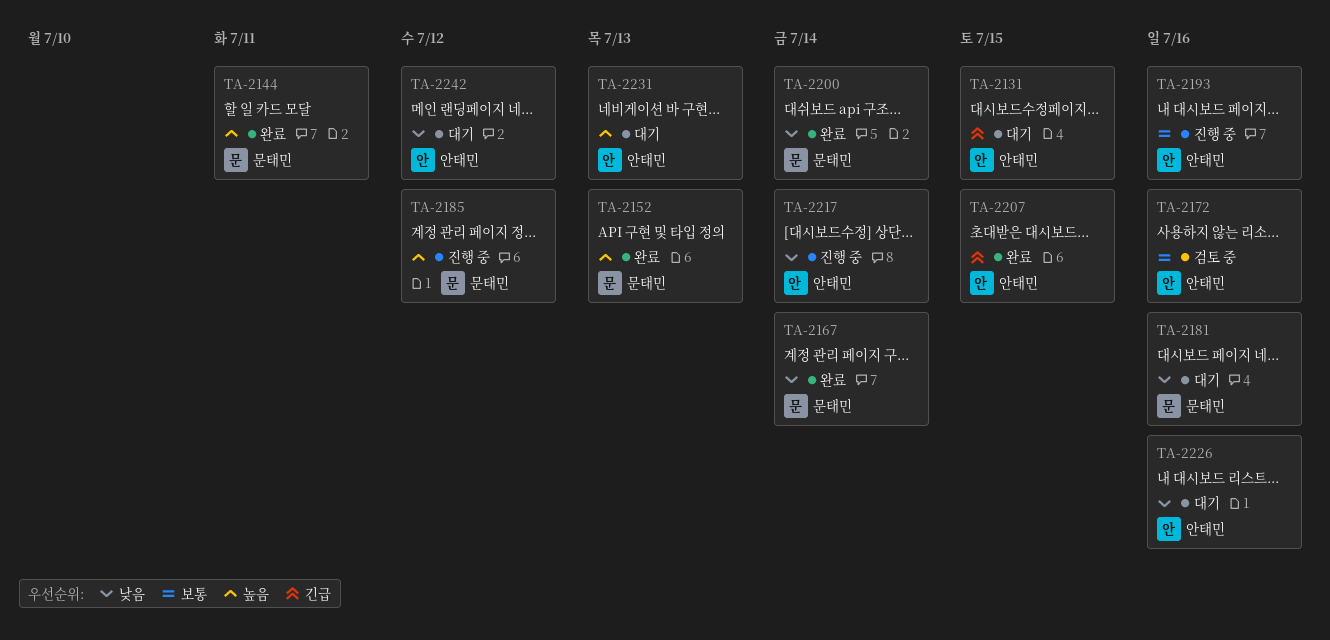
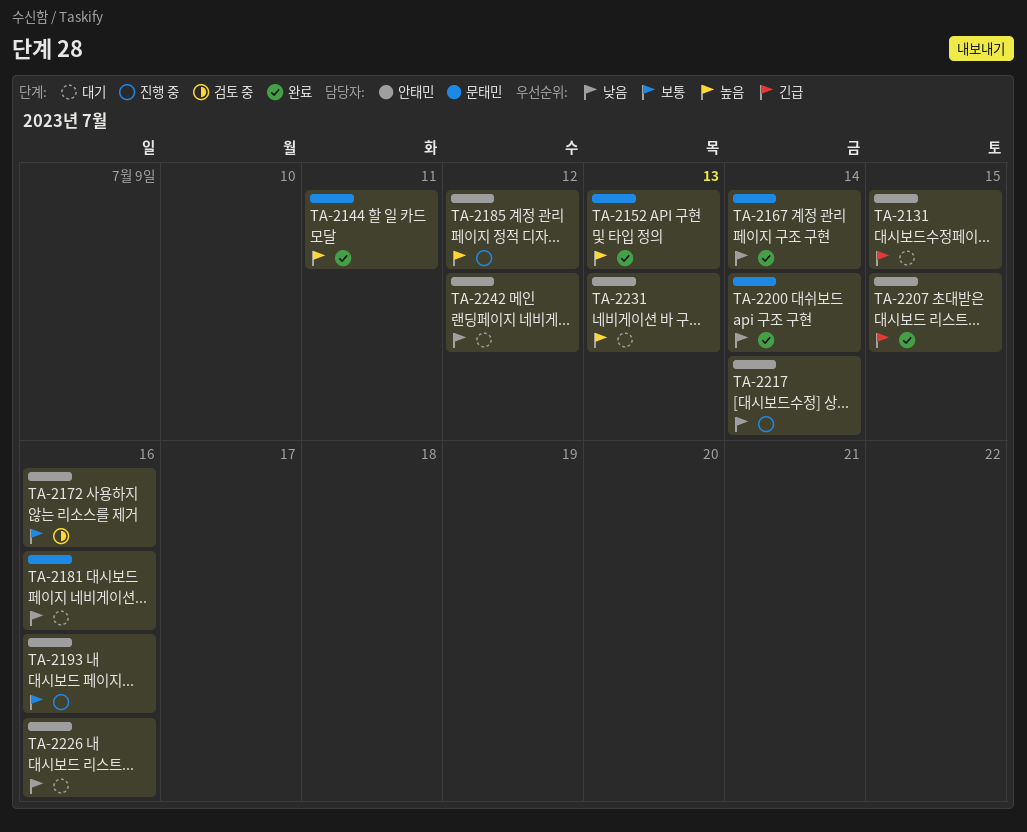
TA-2185, owner: 문태민 -> 안태민

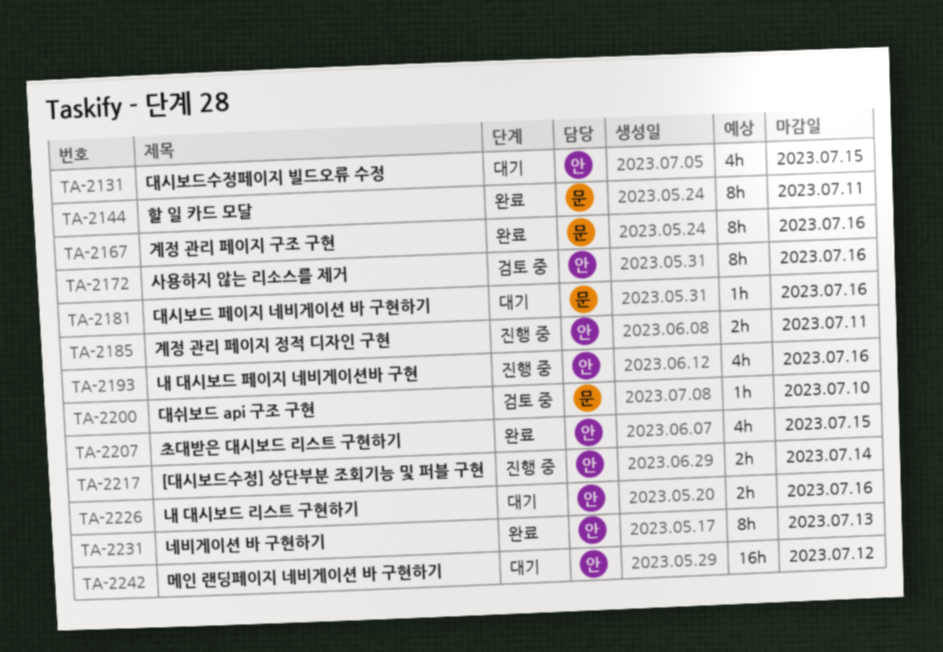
TA-2152: present -> none
TA-2167, due: Jul 14 -> Jul 16
TA-2185, due: Jul 12 -> Jul 11
TA-2200, status: 완료 -> 검토 중
TA-2200, due: Jul 14 -> Jul 10
TA-2231, status: 대기 -> 완료

